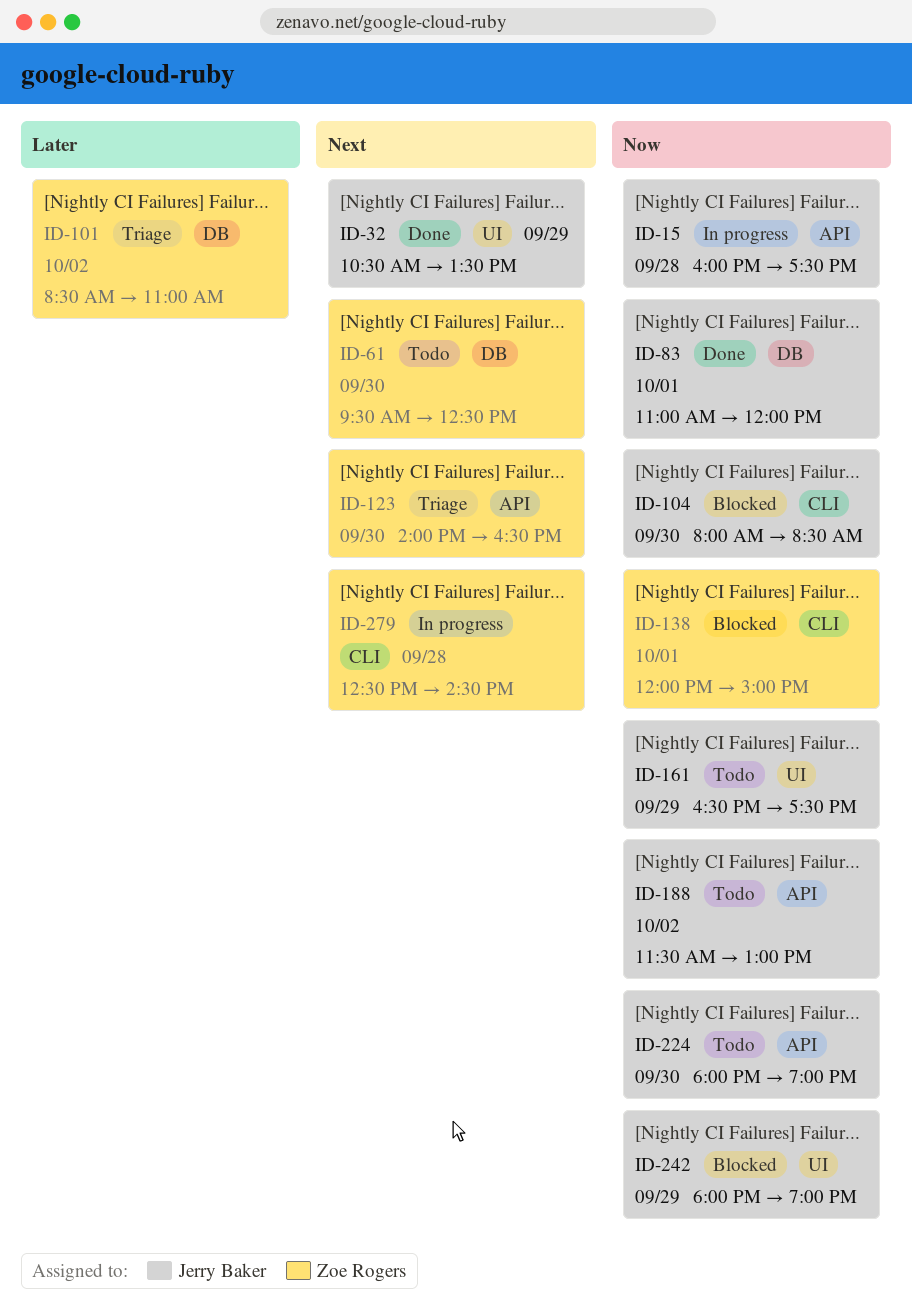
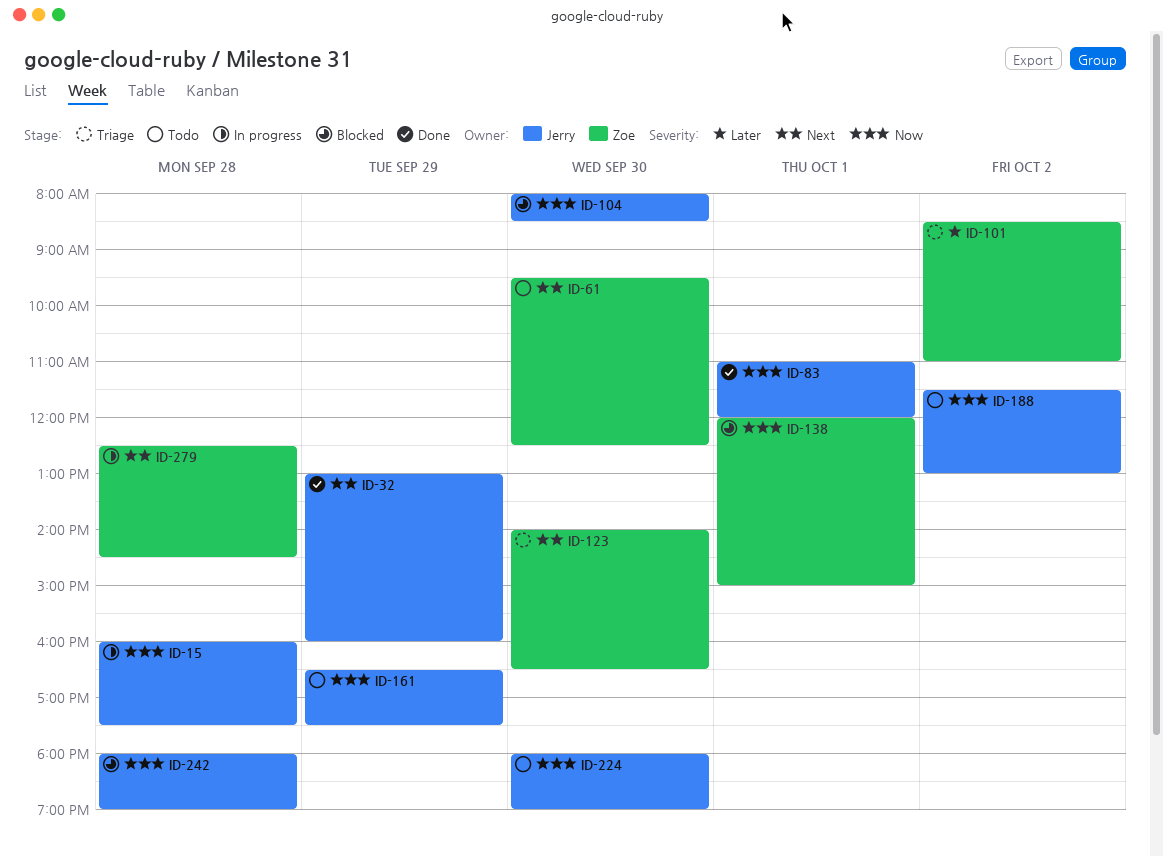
ID-32, begins: 10:30 -> 13:00
ID-32, ends: 13:30 -> 16:00
ID-242, day: Sep 29 -> Sep 28

